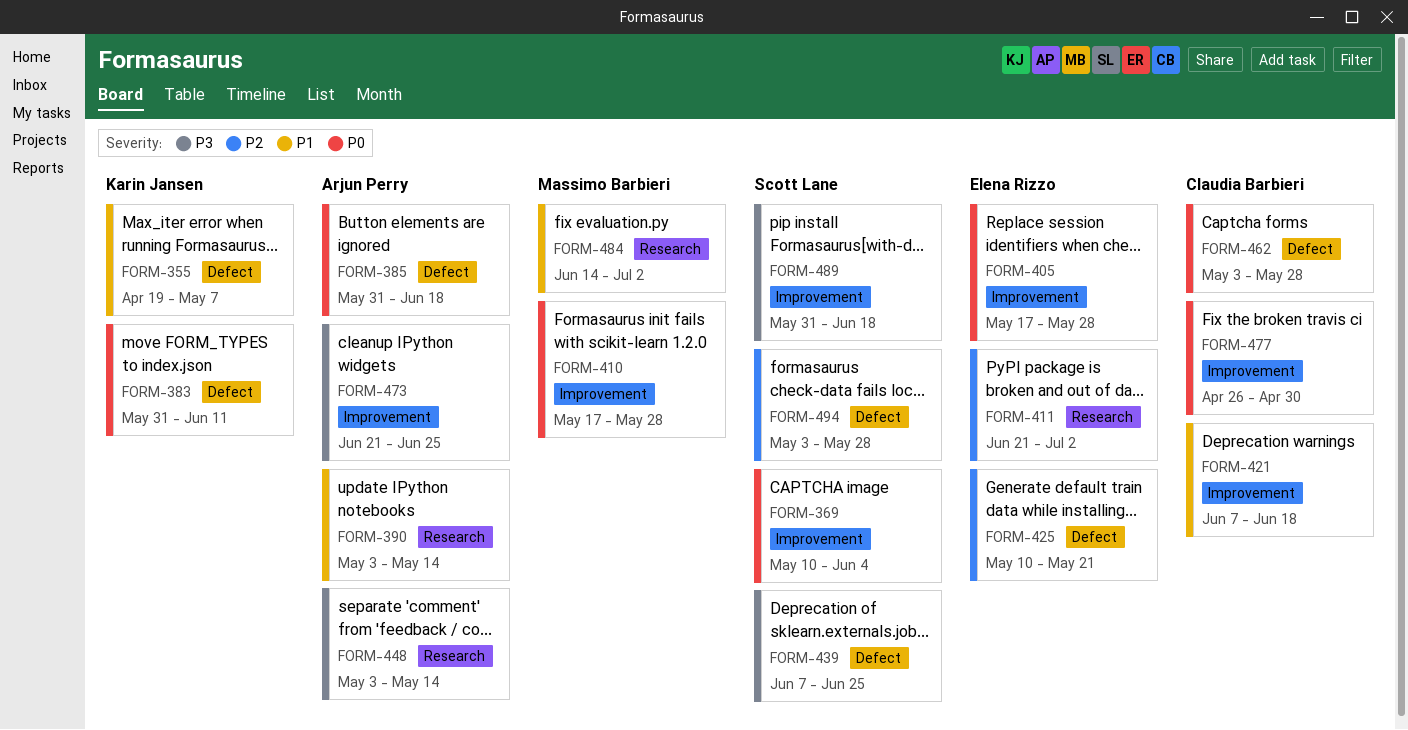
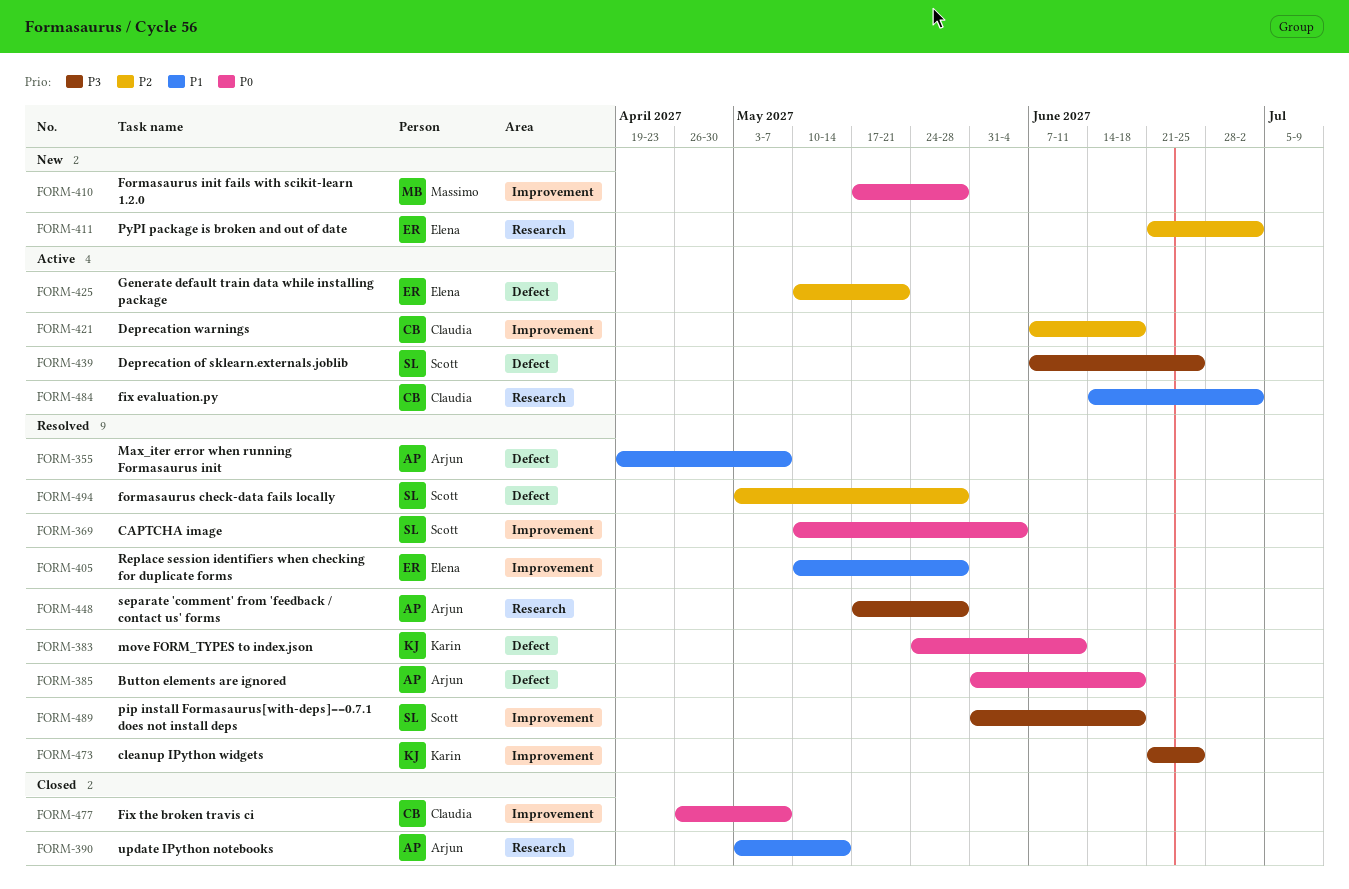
FORM-355, owner: Karin Jansen -> Arjun Perry
FORM-383, start: May 31 -> May 24
FORM-405, priority: P0 -> P1
FORM-405, start: May 17 -> May 10
FORM-421, priority: P1 -> P2
FORM-448, start: May 3 -> May 17
FORM-448, due: May 14 -> May 28
FORM-462: present -> none
FORM-473, owner: Arjun Perry -> Karin Jansen
FORM-477, due: Apr 30 -> May 7
FORM-484, owner: Massimo Barbieri -> Claudia Barbieri

